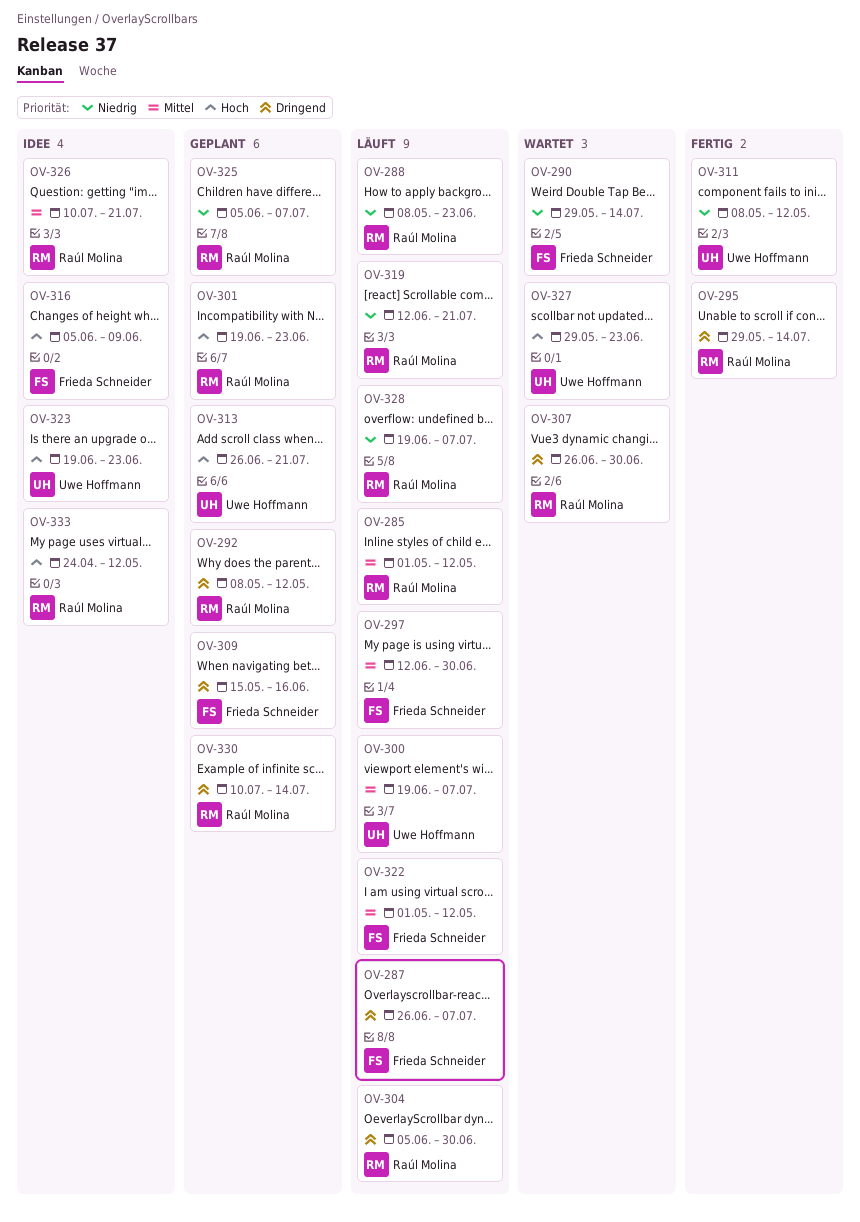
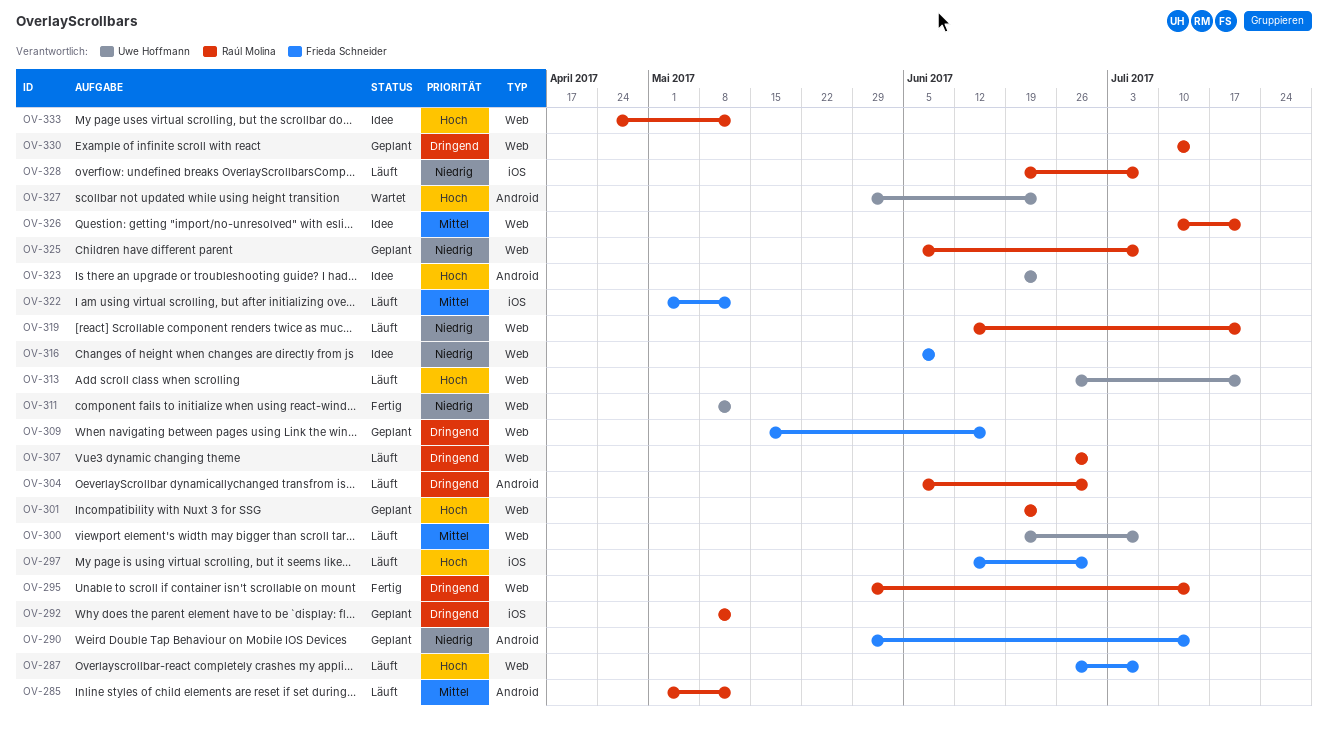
OV-287, priority: Dringend -> Hoch
OV-288: present -> none
OV-290, status: Wartet -> Geplant
OV-297, priority: Mittel -> Hoch
OV-307, status: Wartet -> Läuft
OV-313, status: Geplant -> Läuft
OV-316, priority: Hoch -> Niedrig

